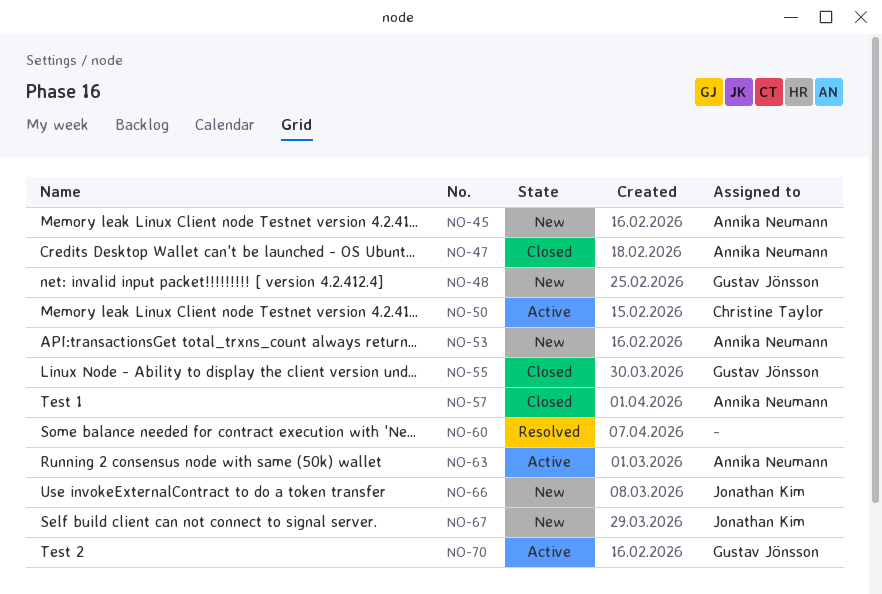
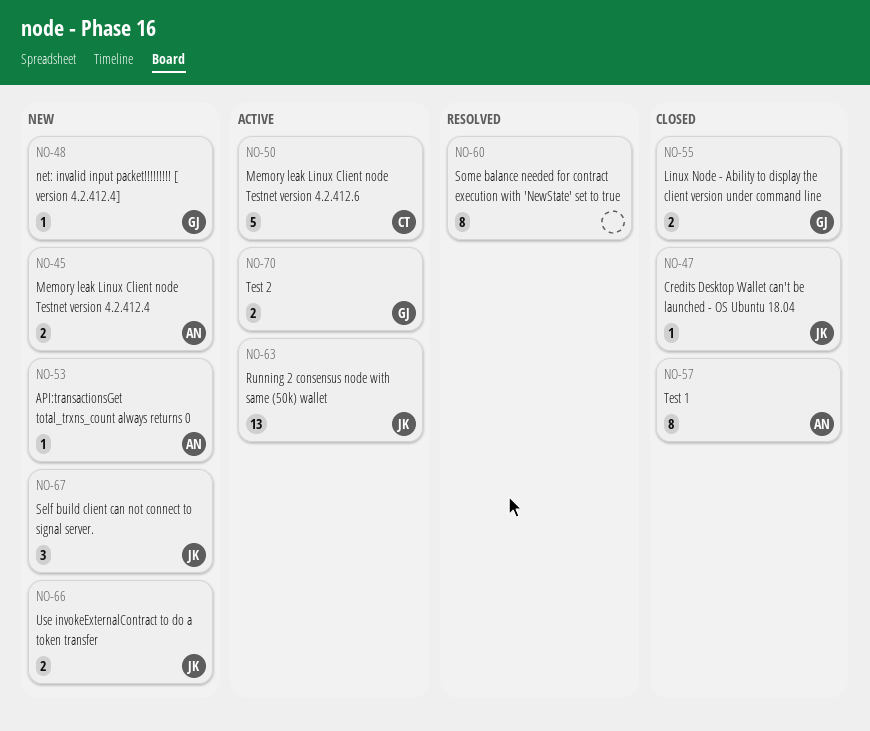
NO-47, owner: Annika Neumann -> Jonathan Kim
NO-63, owner: Annika Neumann -> Jonathan Kim

